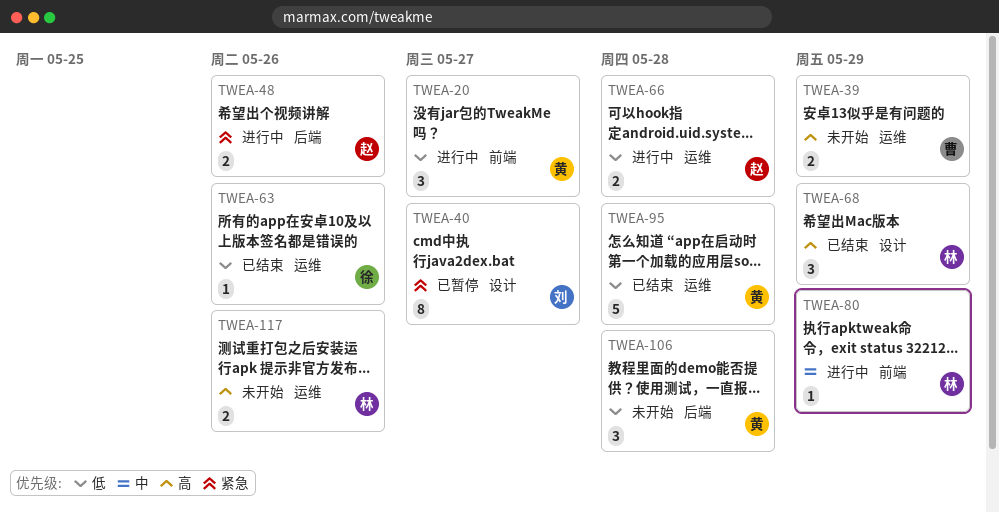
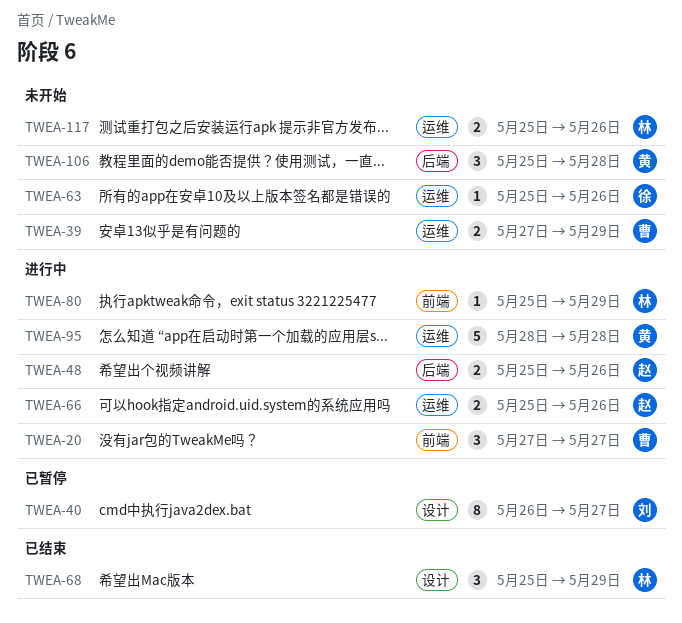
TWEA-20, owner: 黄 -> 曹
TWEA-63, status: 已结束 -> 未开始
TWEA-66, due: May 28 -> May 26
TWEA-95, status: 已结束 -> 进行中

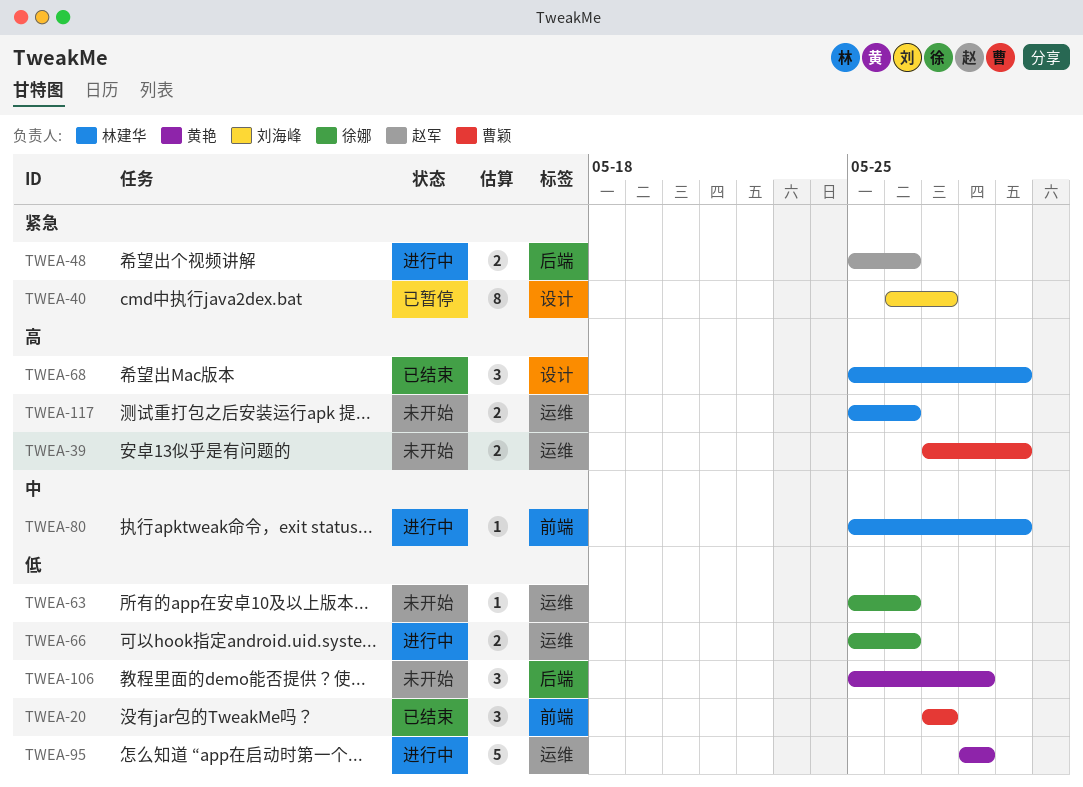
TWEA-20, status: 进行中 -> 已结束
TWEA-66, owner: 赵军 -> 徐娜

